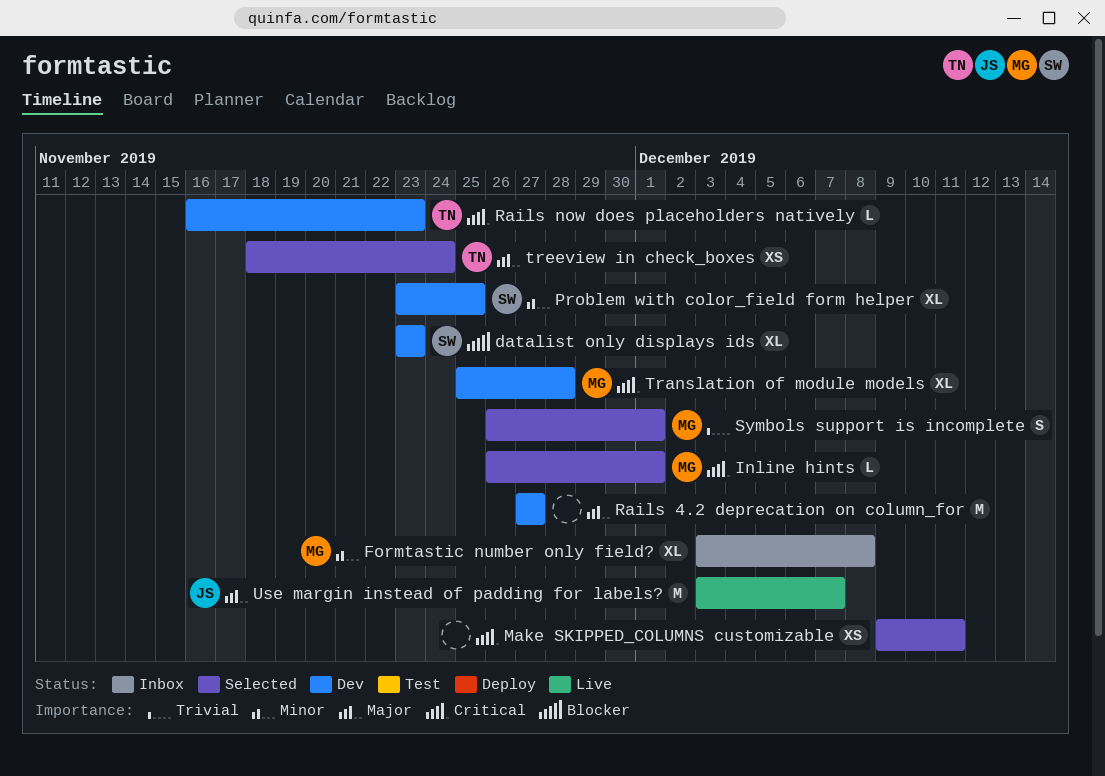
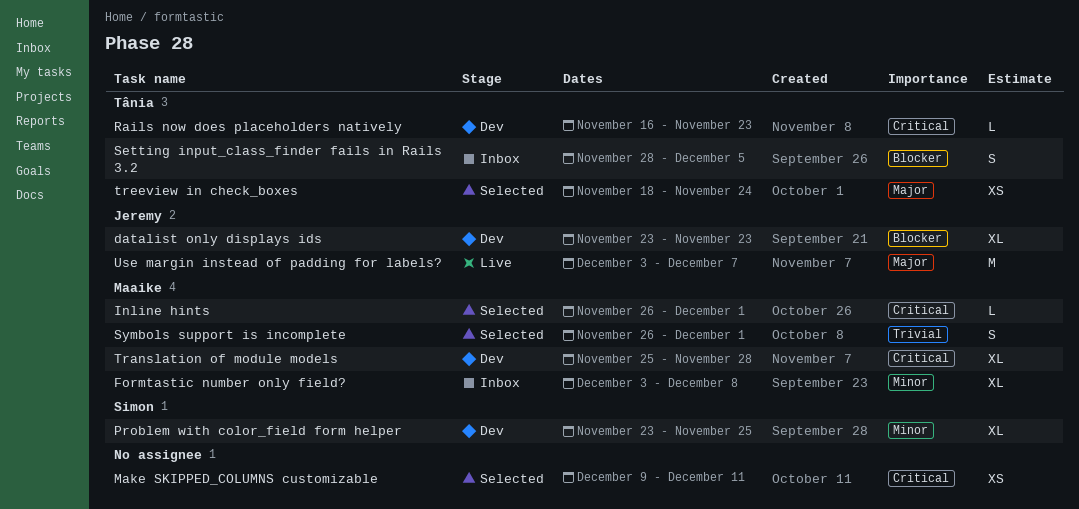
datalist only displays ids, owner: Simon -> Jeremy
Rails 4.2 deprecation on column_for: present -> none
Setting input_class_finder fails in Rails 3.2: none -> present

